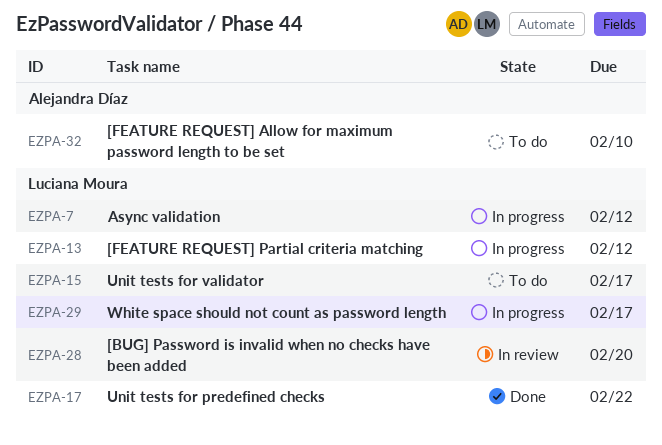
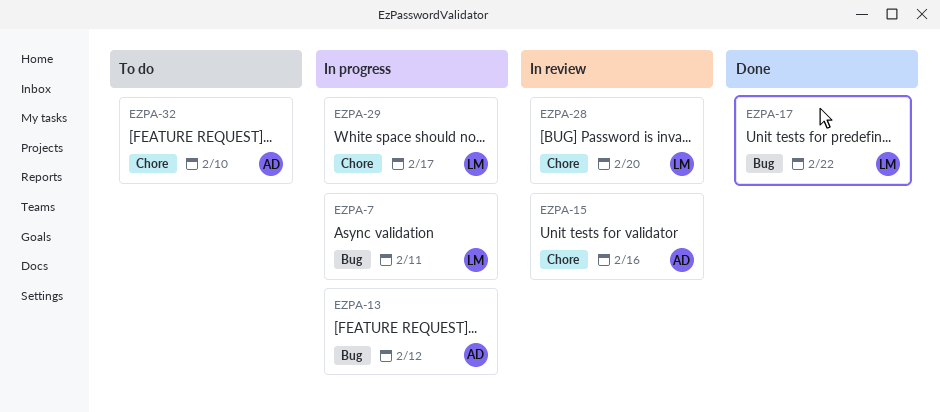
EZPA-7, due: Feb 12 -> Feb 11
EZPA-13, owner: Luciana Moura -> Alejandra Díaz
EZPA-15, status: To do -> In review
EZPA-15, owner: Luciana Moura -> Alejandra Díaz
EZPA-15, due: Feb 17 -> Feb 16

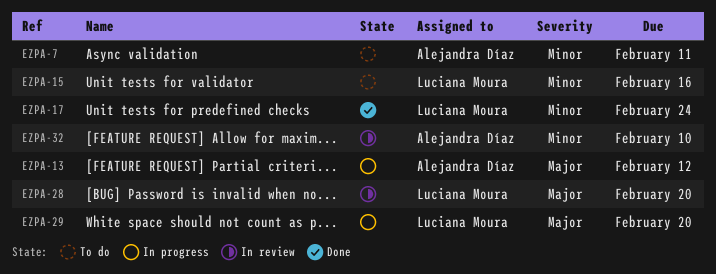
EZPA-7, status: In progress -> To do
EZPA-7, owner: Luciana Moura -> Alejandra Díaz
EZPA-15, status: In review -> To do
EZPA-15, owner: Alejandra Díaz -> Luciana Moura
EZPA-17, due: Feb 22 -> Feb 24
EZPA-29, due: Feb 17 -> Feb 20
EZPA-32, status: To do -> In review

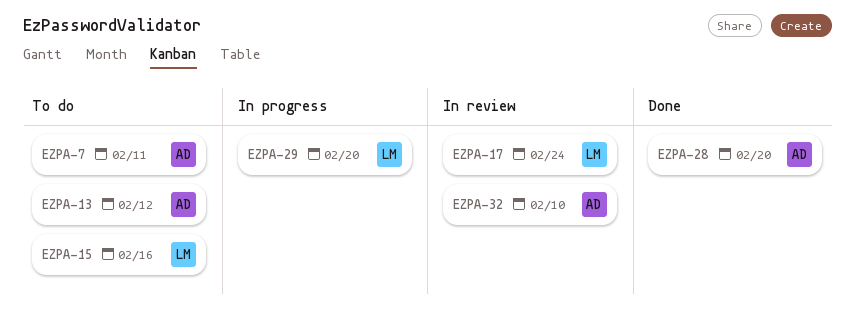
EZPA-13, status: In progress -> To do
EZPA-17, status: Done -> In review
EZPA-28, status: In review -> Done
EZPA-28, owner: Luciana Moura -> Alejandra Díaz

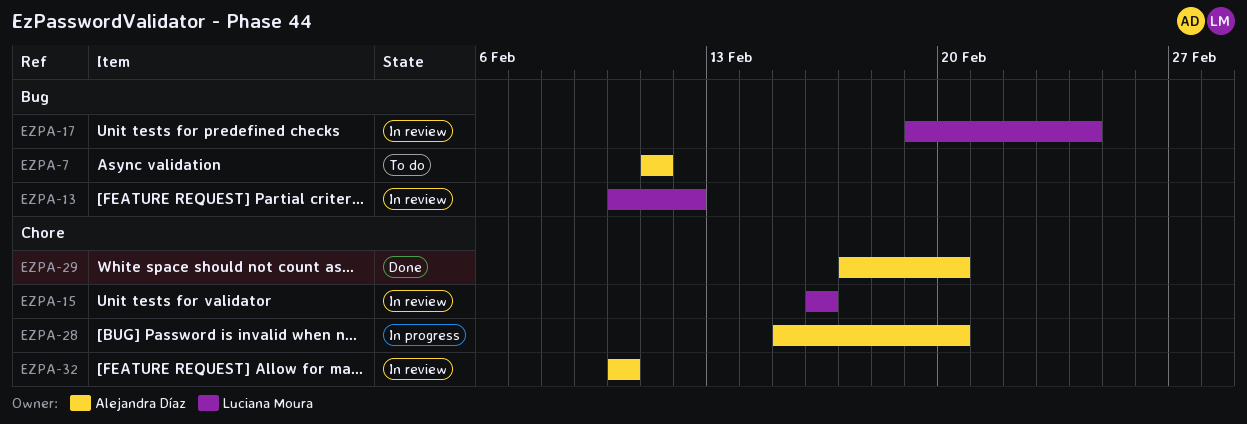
EZPA-13, status: To do -> In review
EZPA-13, owner: Alejandra Díaz -> Luciana Moura
EZPA-15, status: To do -> In review
EZPA-28, status: Done -> In progress
EZPA-29, status: In progress -> Done
EZPA-29, owner: Luciana Moura -> Alejandra Díaz

